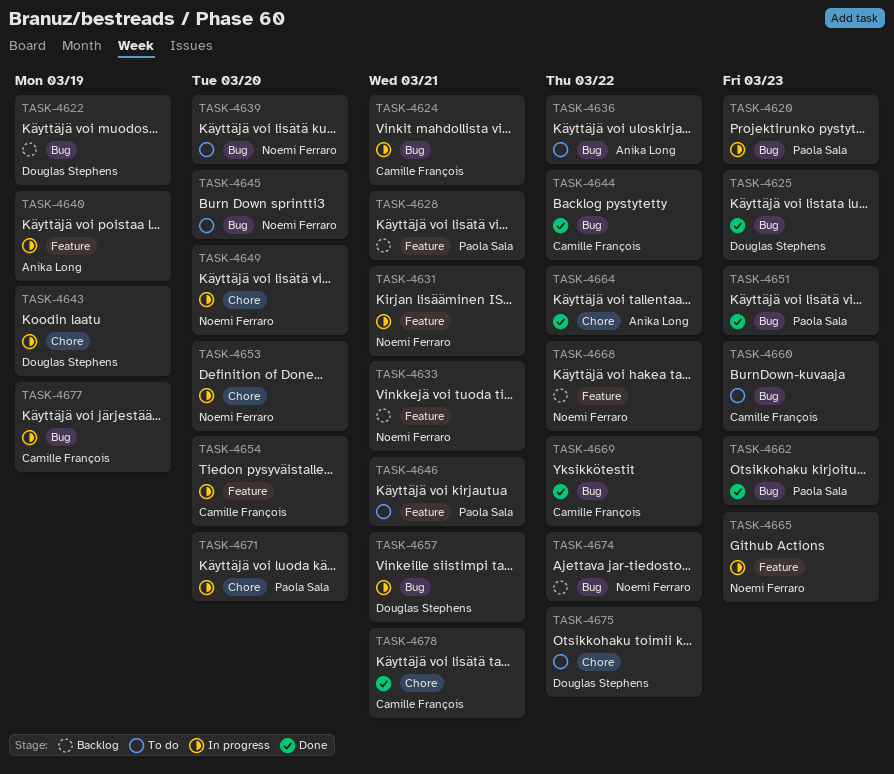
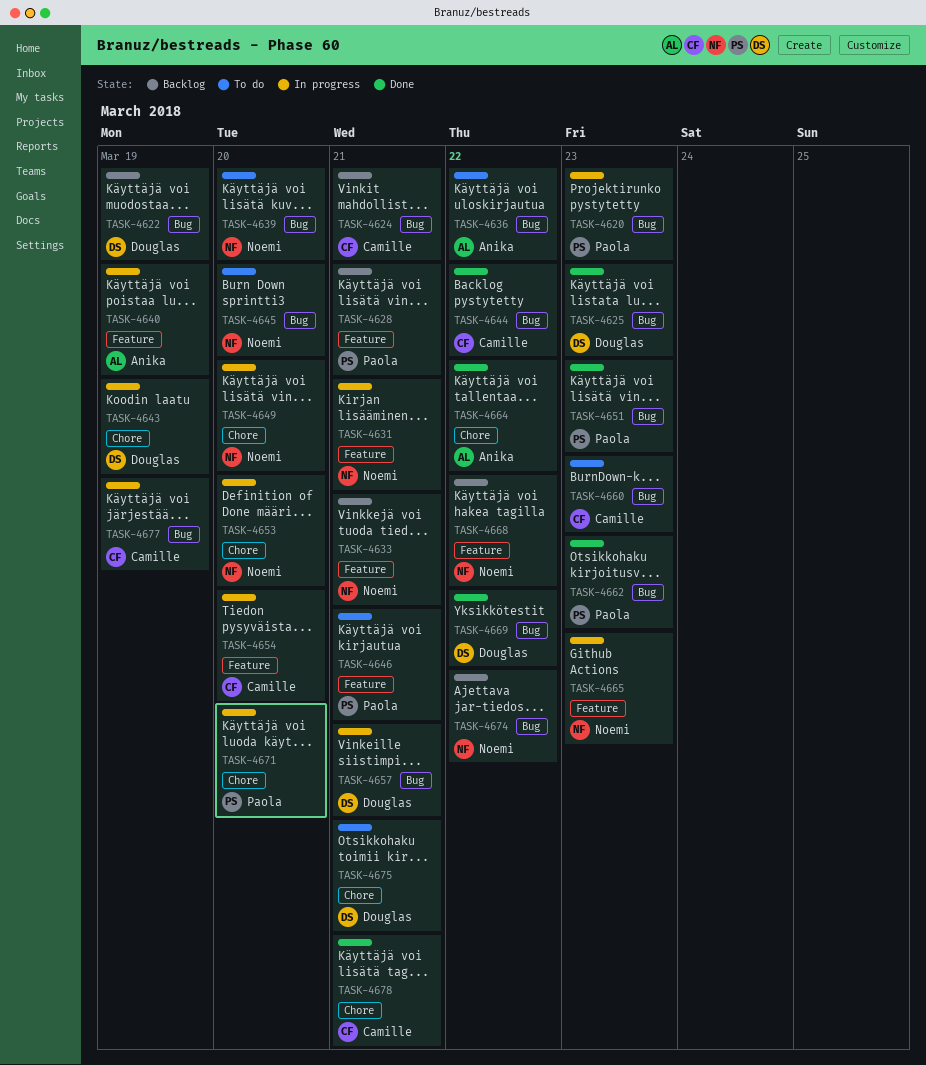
TASK-4624, status: In progress -> Backlog
TASK-4669, owner: Camille François -> Douglas Stephens
TASK-4675, due: Mar 22 -> Mar 21

